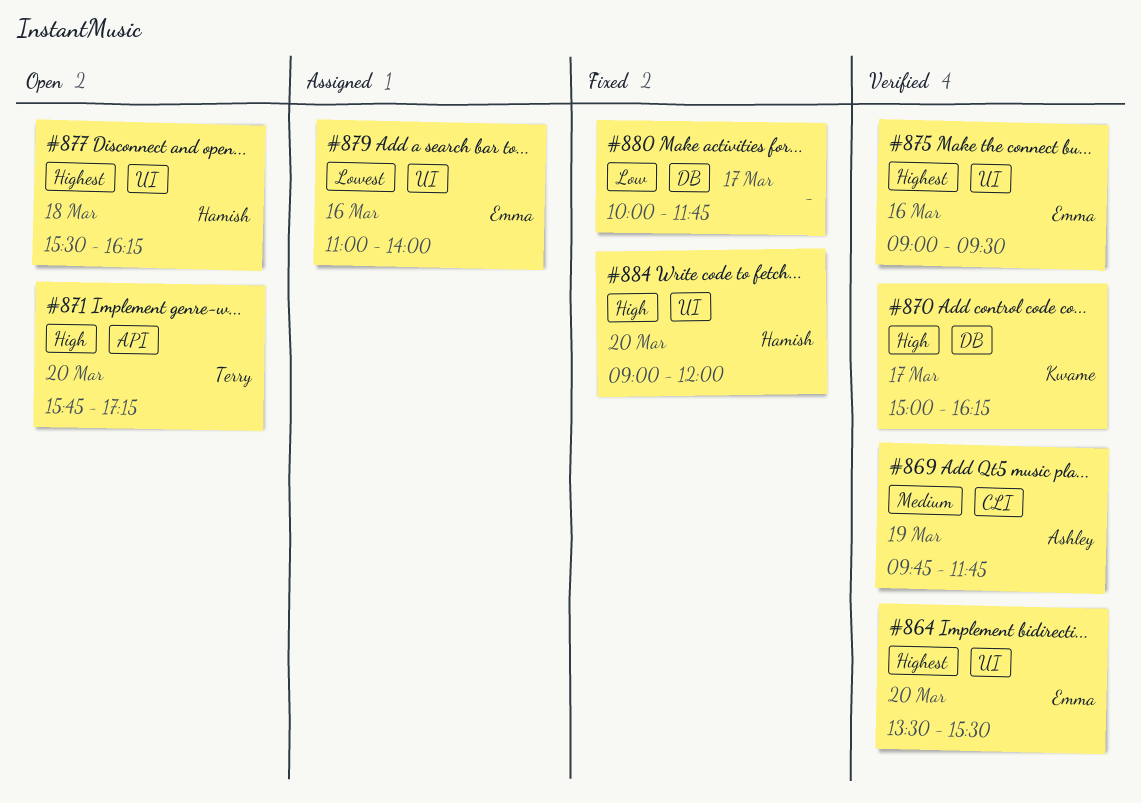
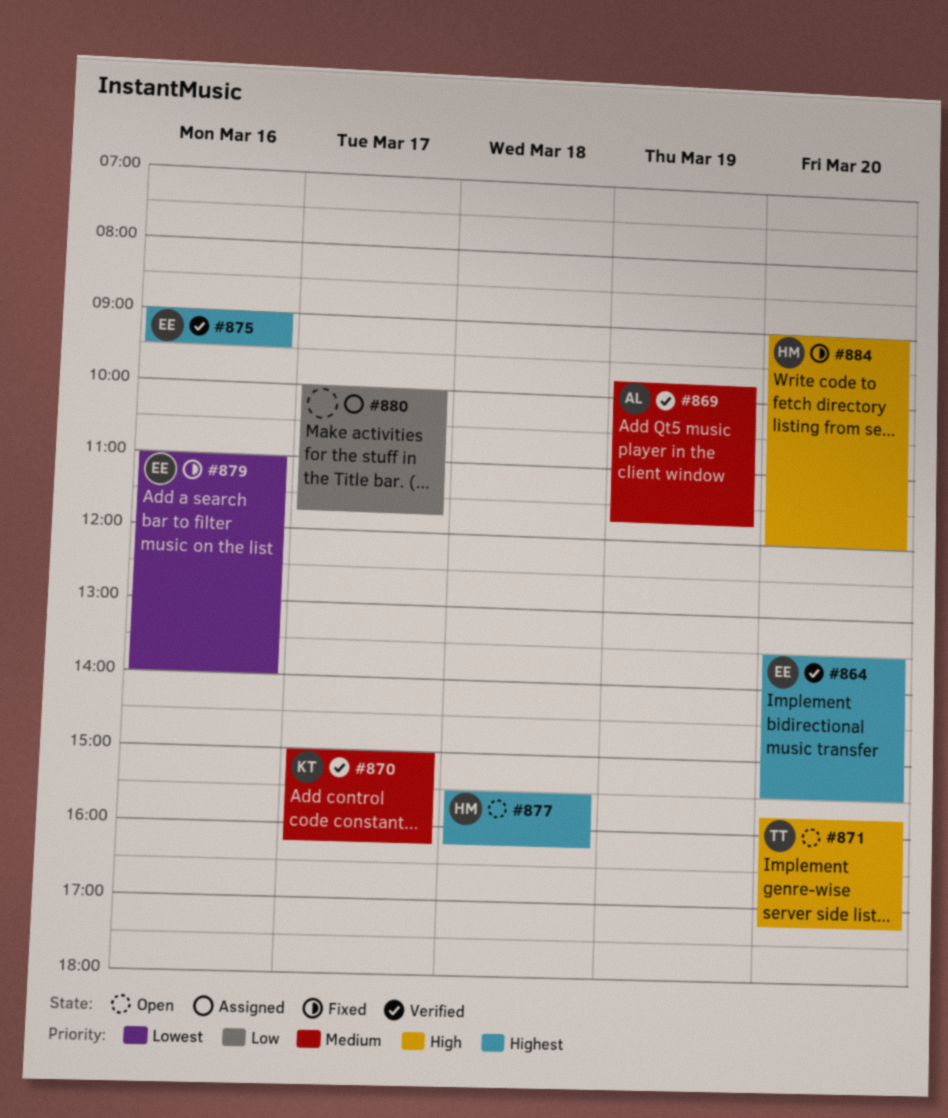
#870, priority: High -> Medium
#879, status: Assigned -> Fixed
#880, status: Fixed -> Assigned

